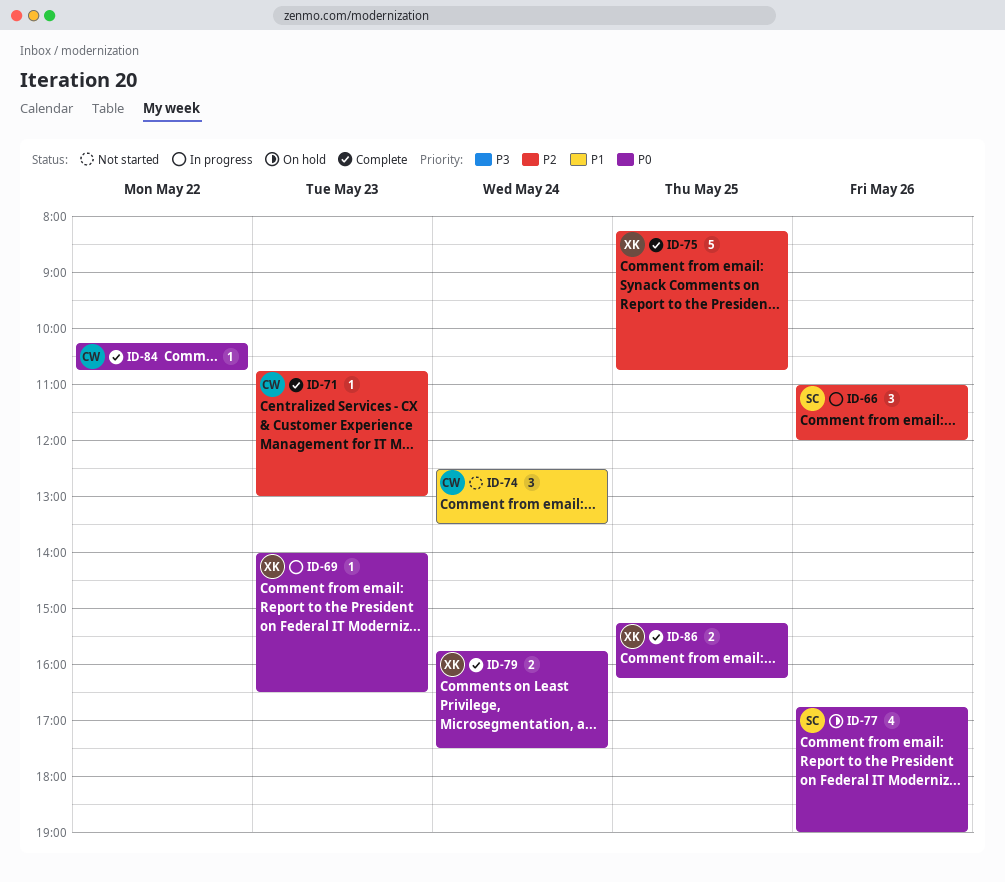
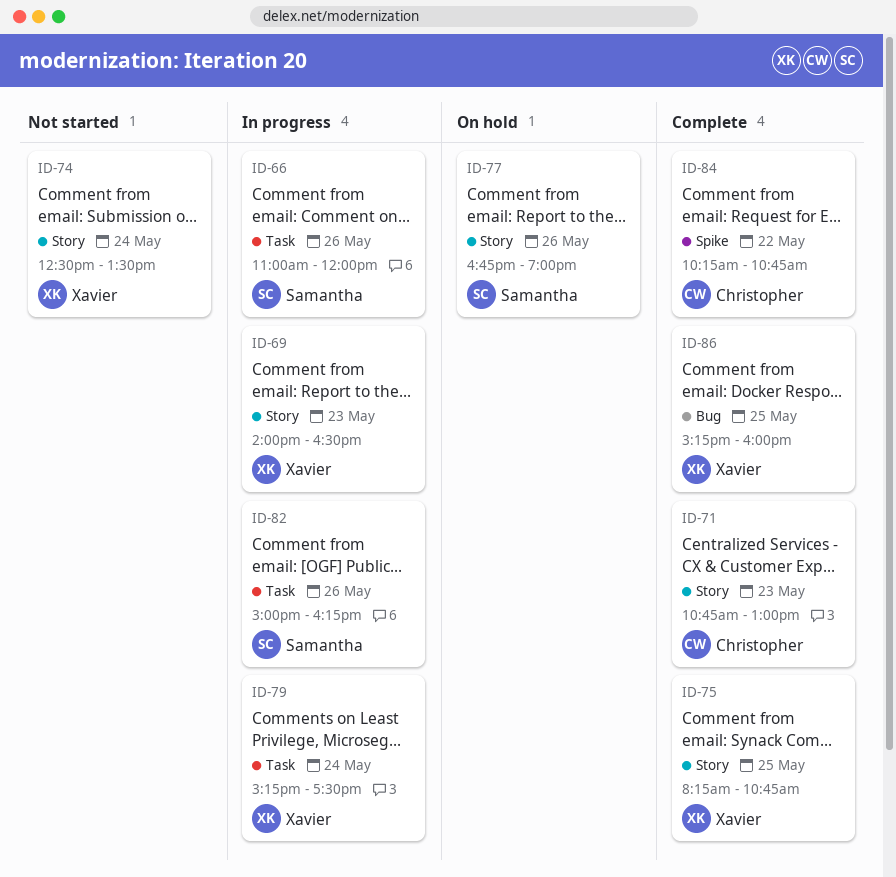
ID-74, owner: Christopher -> Xavier
ID-79, status: Complete -> In progress
ID-79, begins: 15:45 -> 15:15
ID-82: none -> present
ID-86, ends: 16:15 -> 16:00

